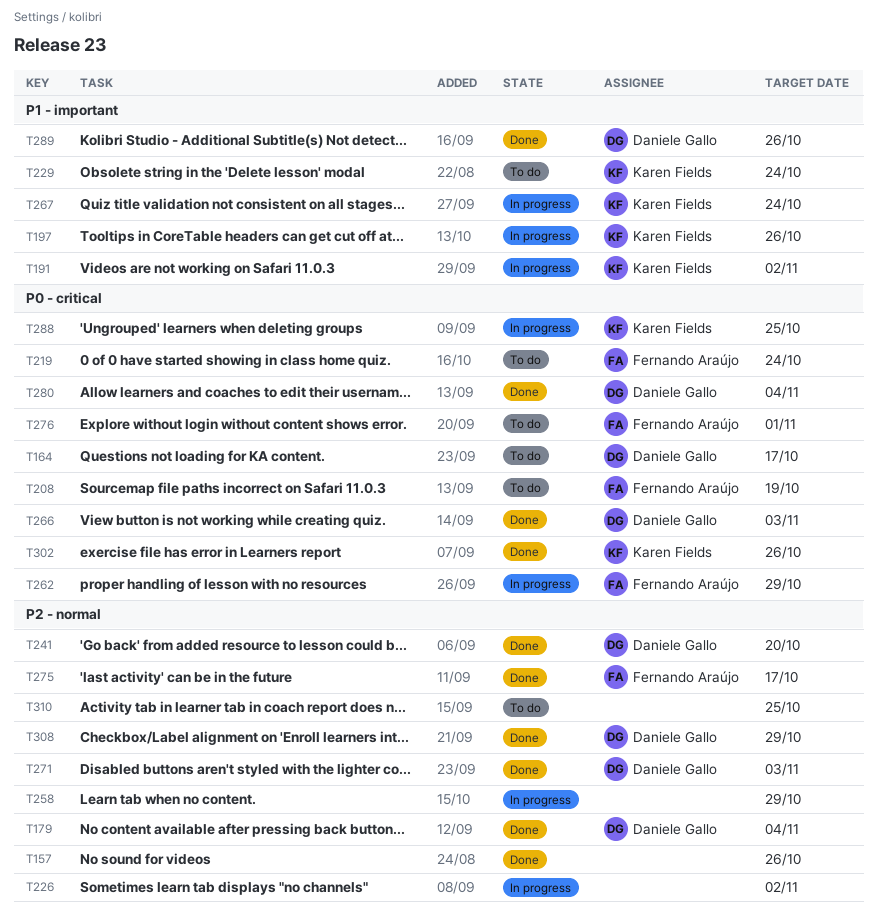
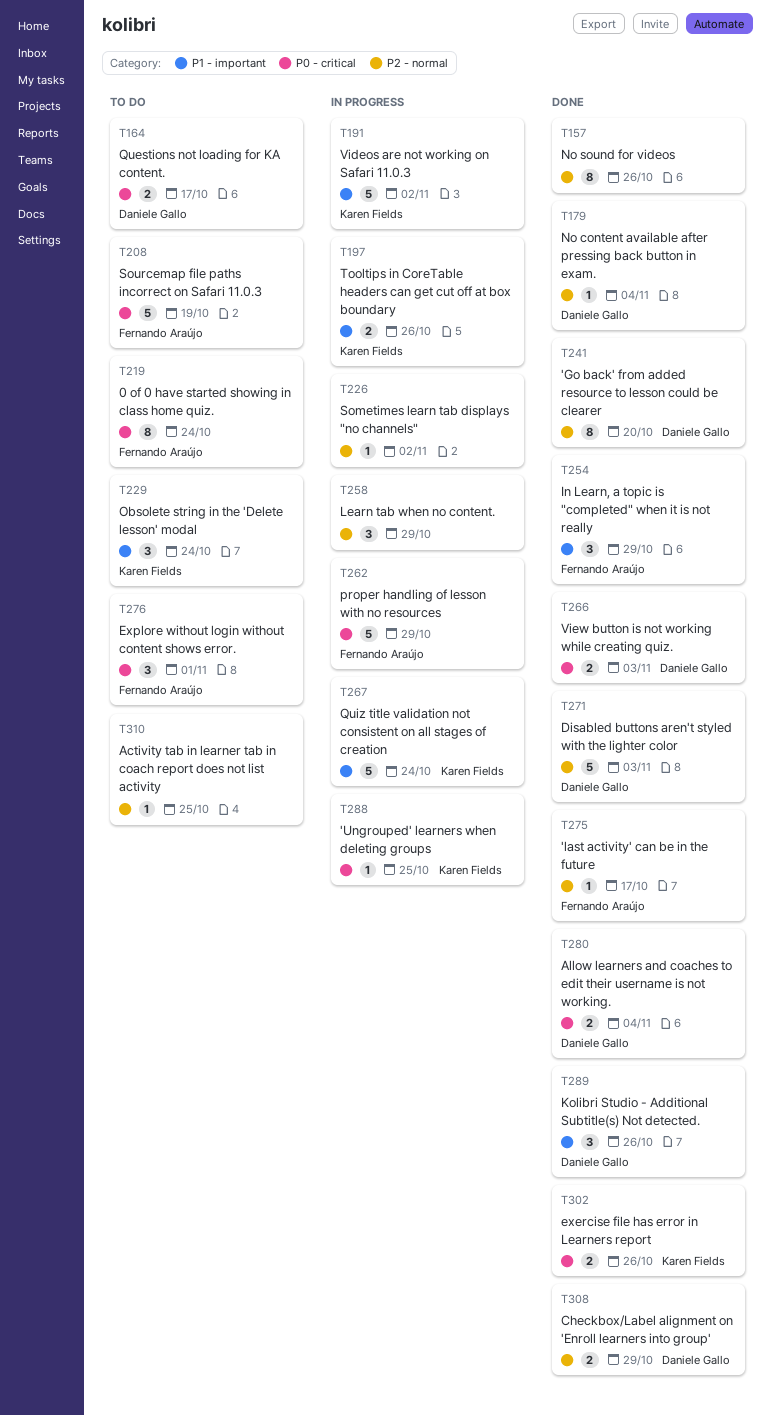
T254: none -> present

